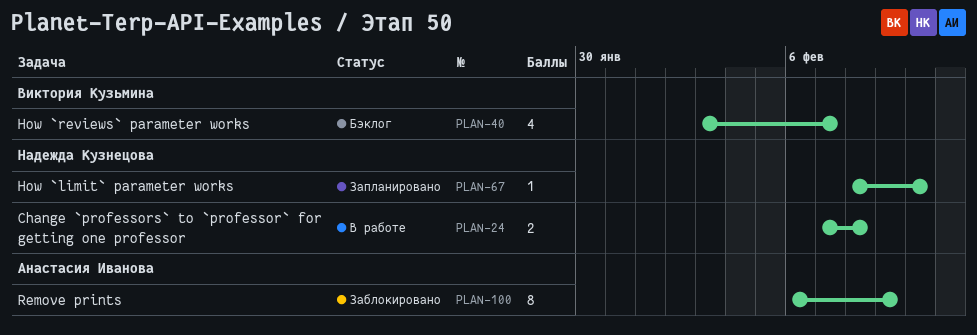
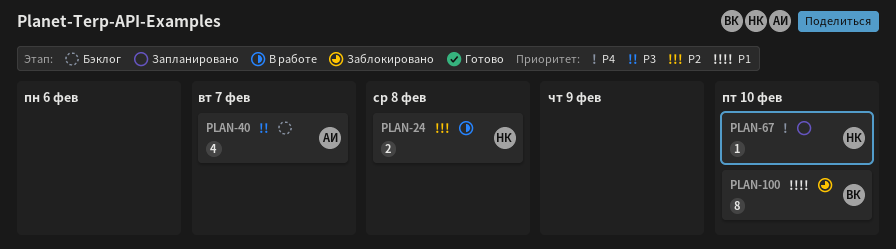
PLAN-40, owner: Виктория Кузьмина -> Анастасия Иванова
PLAN-100, owner: Анастасия Иванова -> Виктория Кузьмина
PLAN-100, due: Feb 9 -> Feb 10

